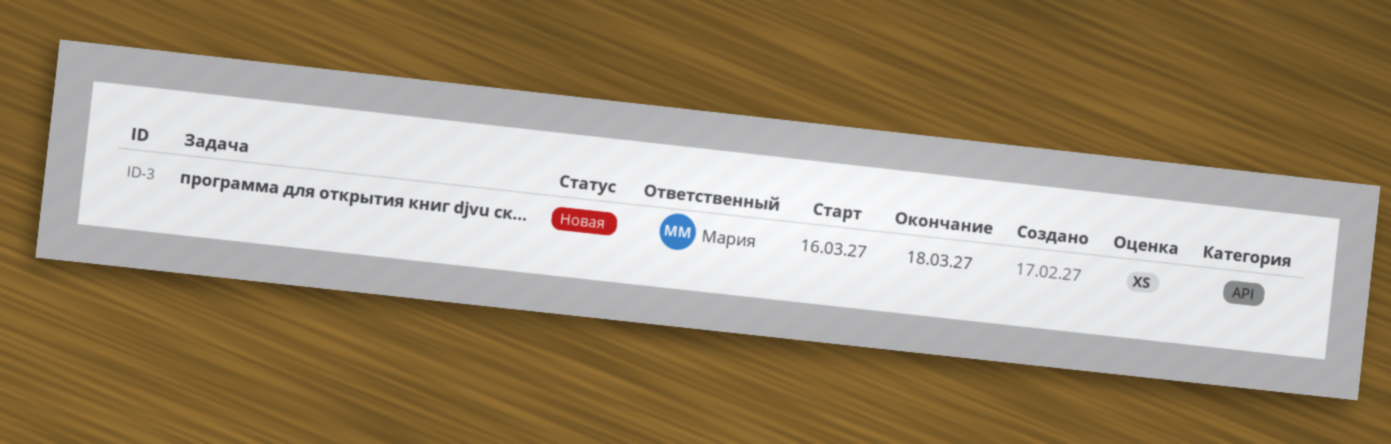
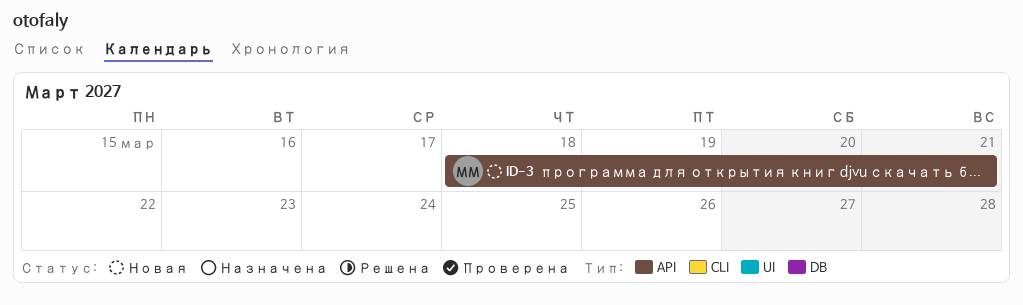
ID-3, start: Mar 16 -> Mar 18
ID-3, due: Mar 18 -> Mar 21

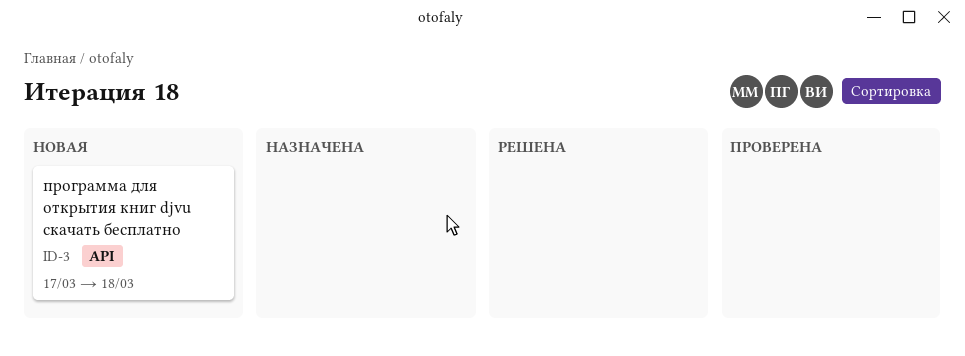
ID-3, start: Mar 18 -> Mar 17
ID-3, due: Mar 21 -> Mar 18

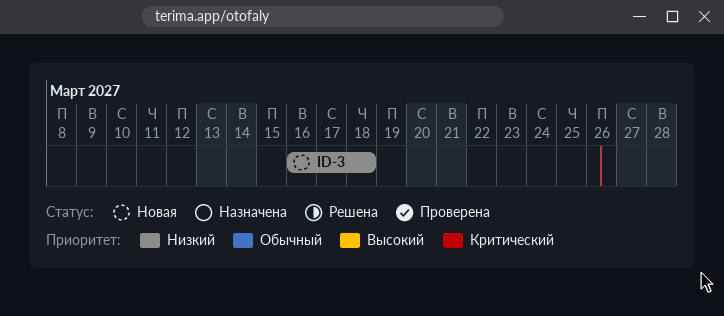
ID-3, start: Mar 17 -> Mar 16

